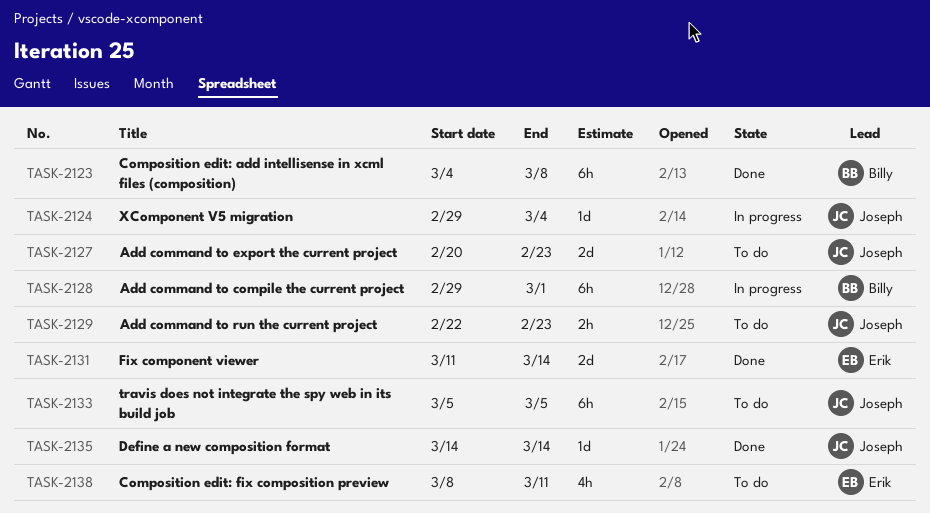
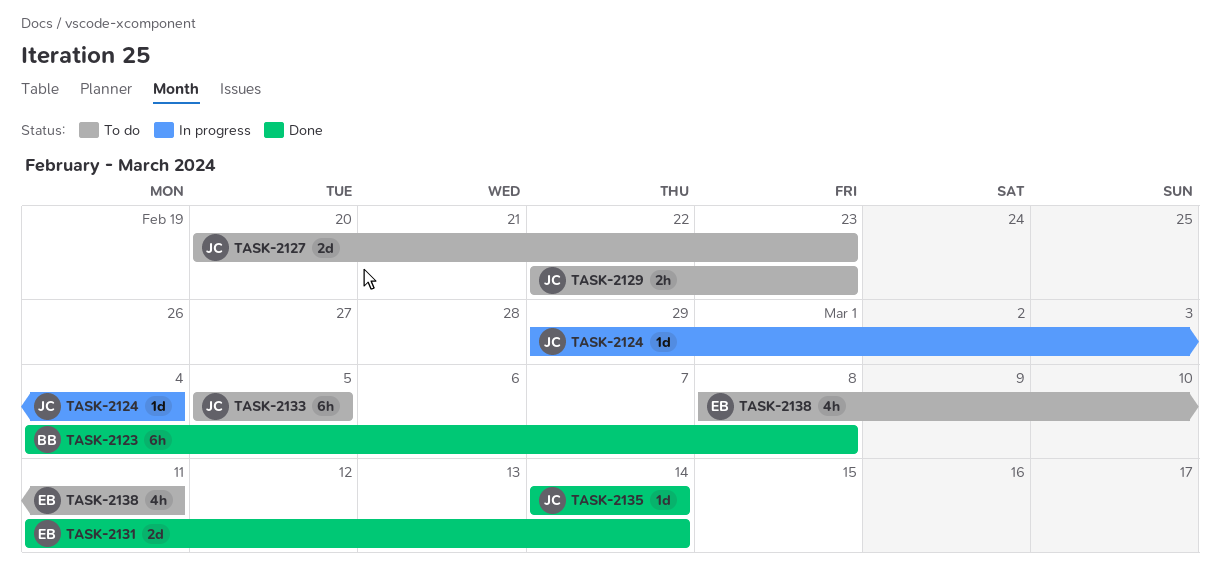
TASK-2128: present -> none

